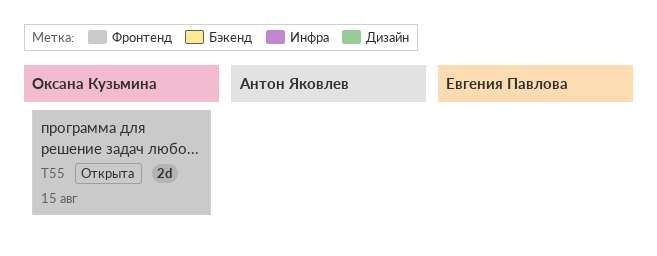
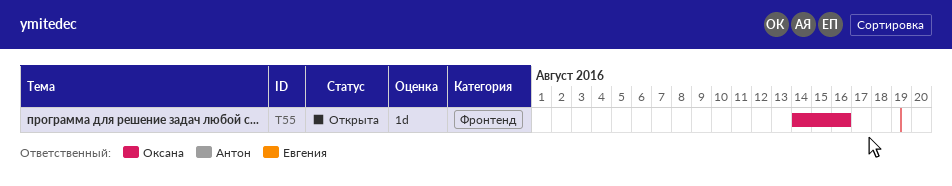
T55, estimate: 2d -> 1d
T55, due: Aug 15 -> Aug 16

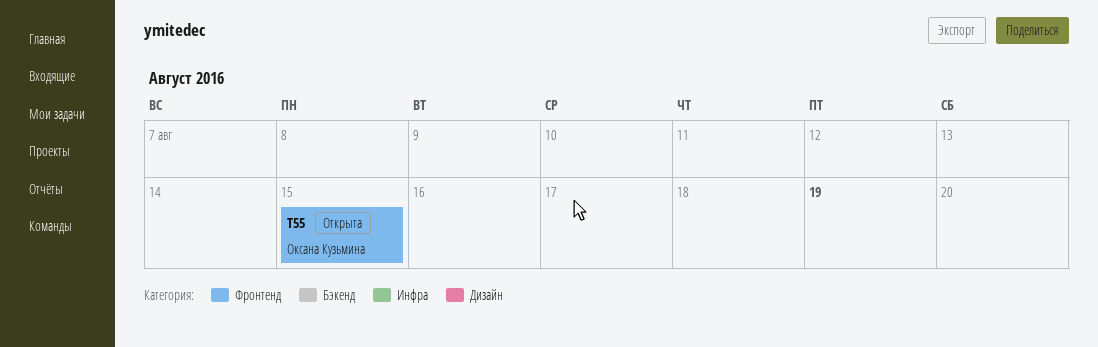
T55, due: Aug 16 -> Aug 15

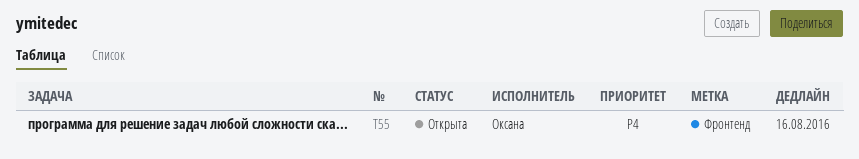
T55, due: Aug 15 -> Aug 16

